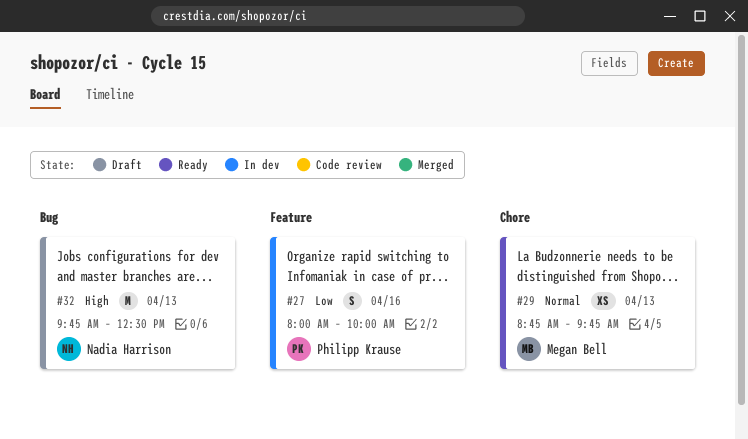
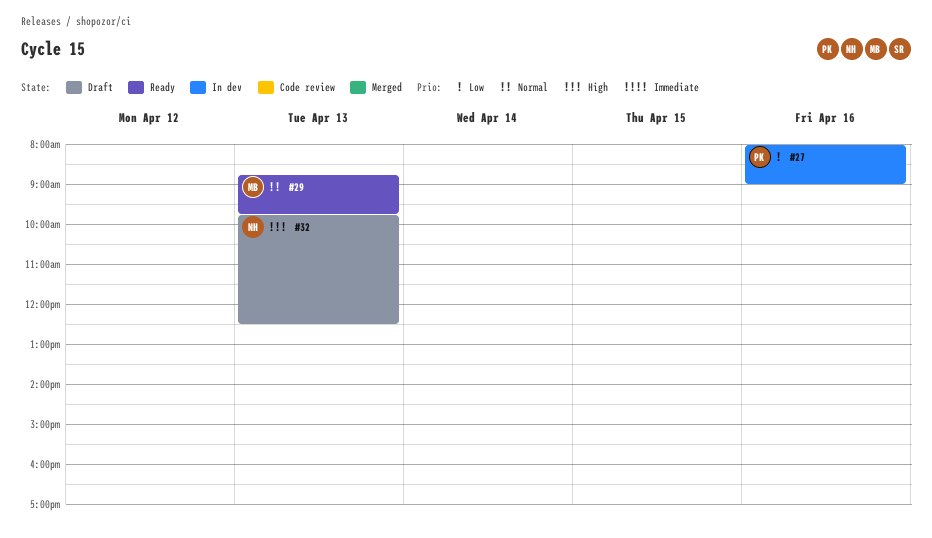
#27, ends: 10:00 -> 09:00

